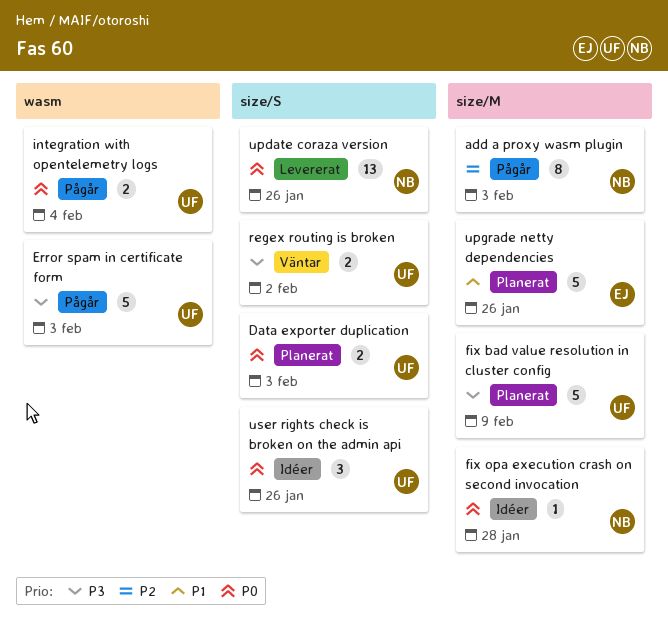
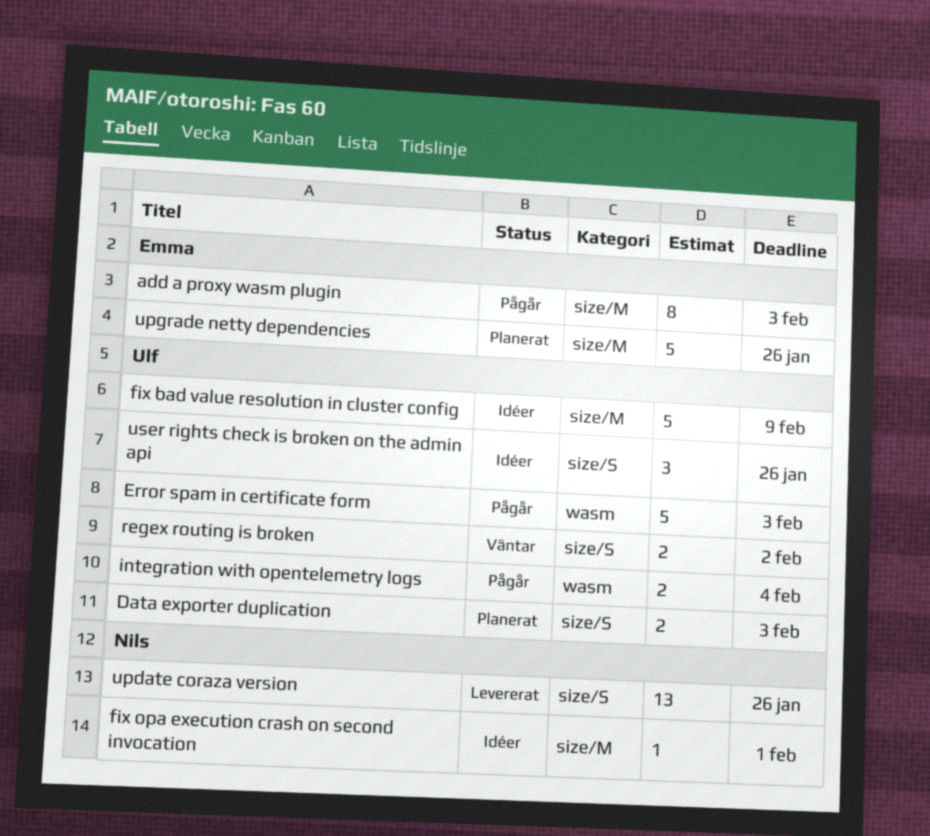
add a proxy wasm plugin, owner: Nils -> Emma
fix bad value resolution in cluster config, status: Planerat -> Idéer
fix opa execution crash on second invocation, due: Jan 28 -> Feb 1

